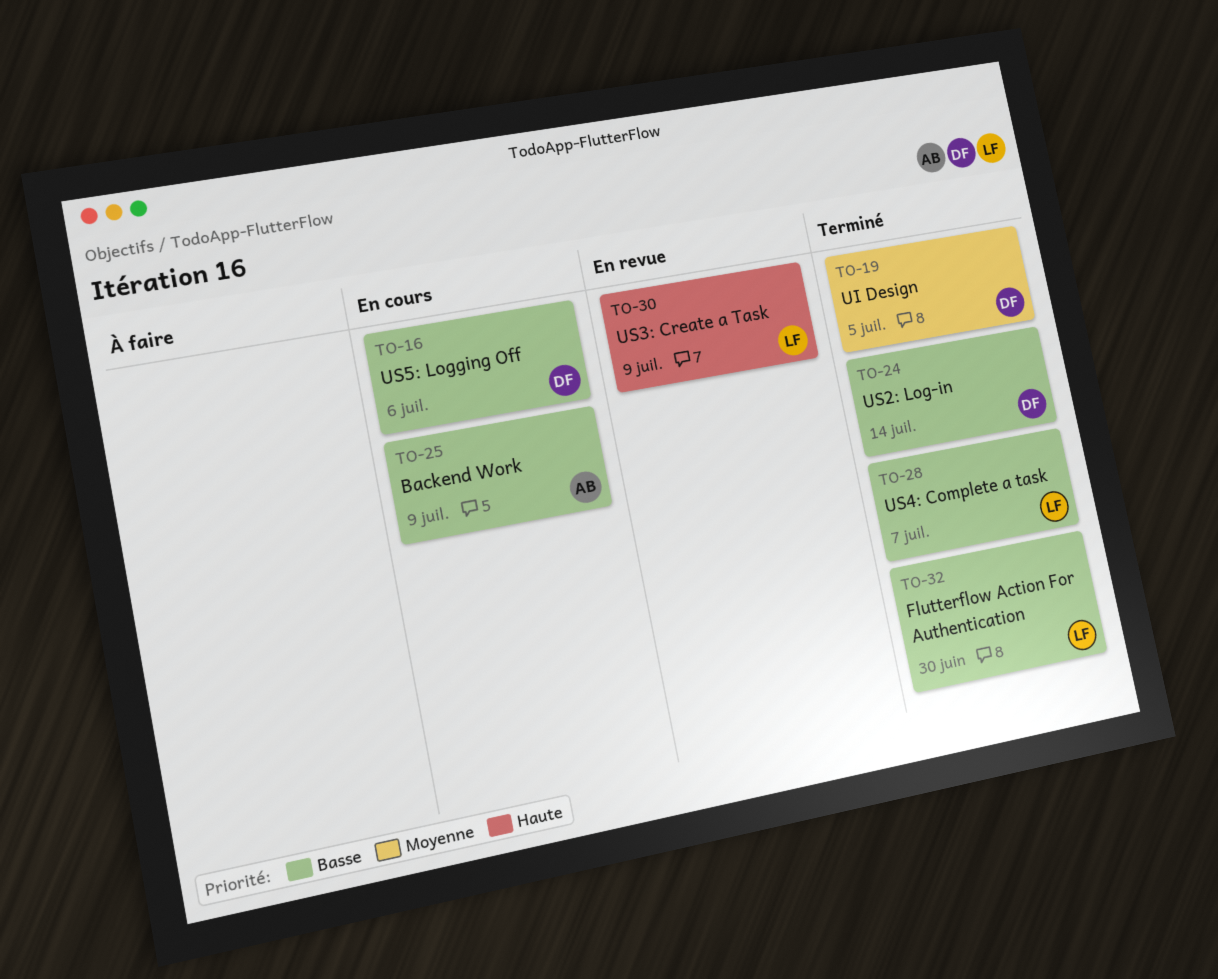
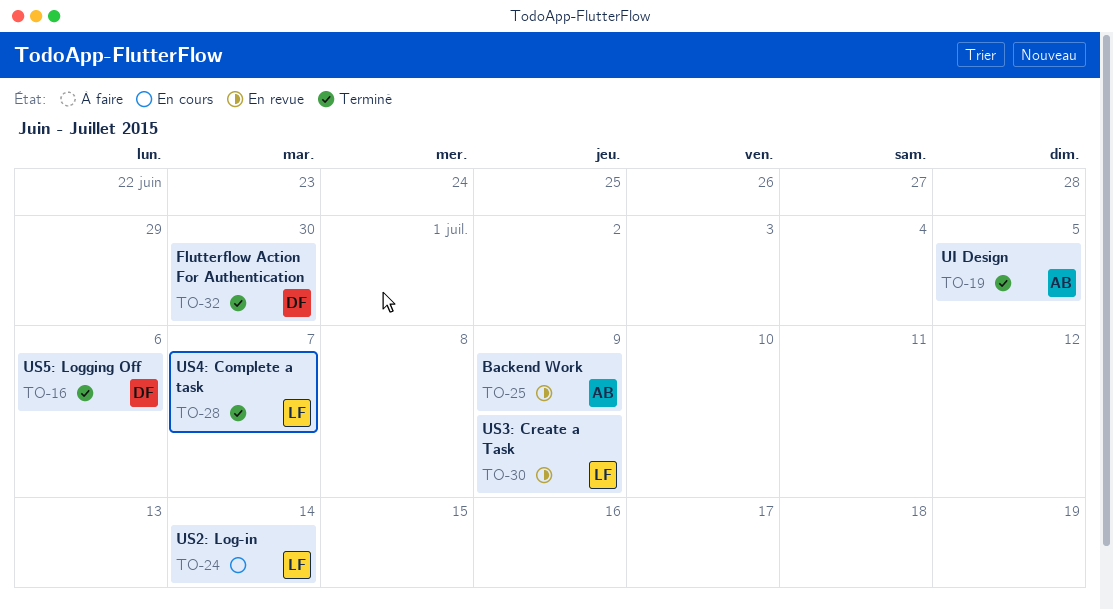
TO-16, status: En cours -> Terminé
TO-19, owner: DF -> AB
TO-24, status: Terminé -> En cours
TO-24, owner: DF -> LF
TO-25, status: En cours -> En revue
TO-32, owner: LF -> DF

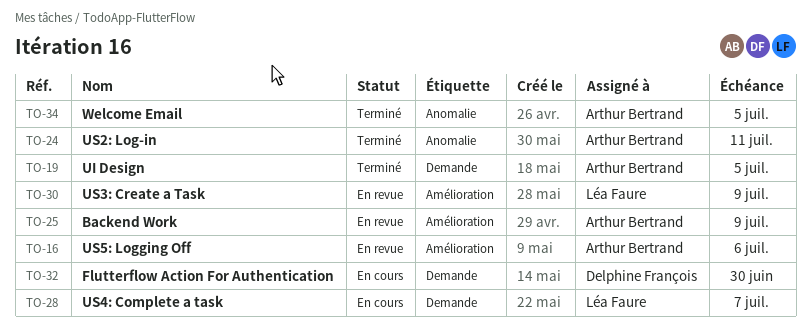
TO-16, status: Terminé -> En revue
TO-16, owner: Delphine François -> Arthur Bertrand
TO-24, status: En cours -> Terminé
TO-24, owner: Léa Faure -> Arthur Bertrand
TO-24, due: Jul 14 -> Jul 11
TO-28, status: Terminé -> En cours
TO-32, status: Terminé -> En cours
TO-34: none -> present

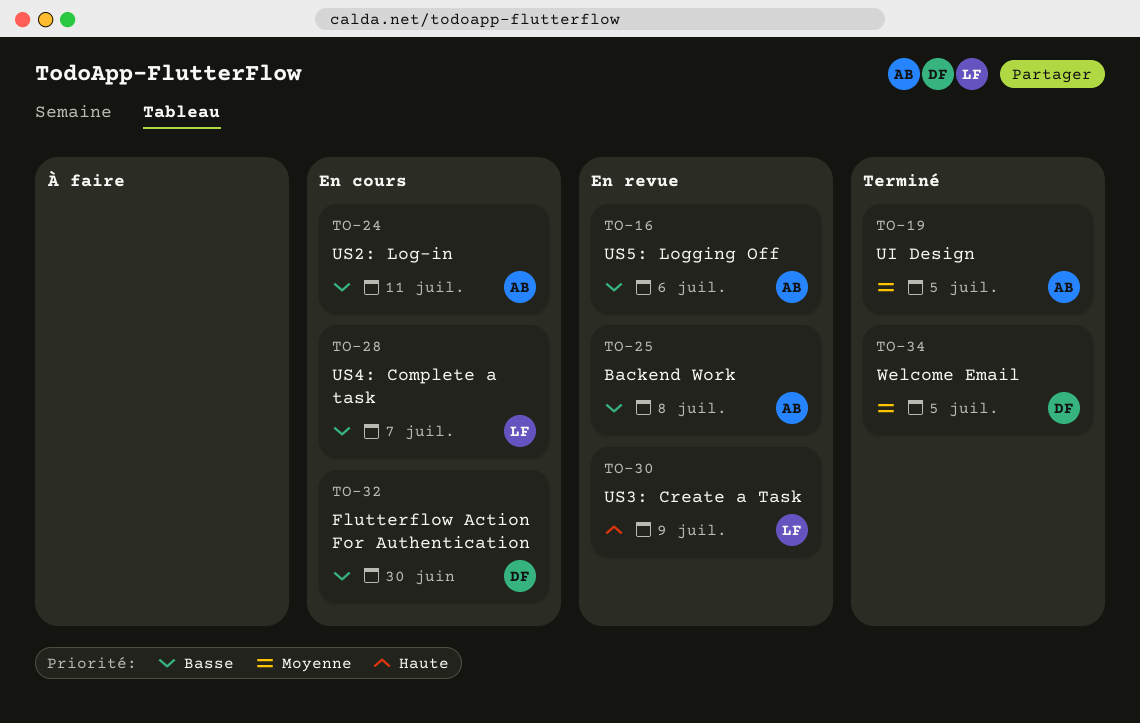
TO-24, status: Terminé -> En cours
TO-25, due: Jul 9 -> Jul 8
TO-34, owner: Arthur Bertrand -> Delphine François

